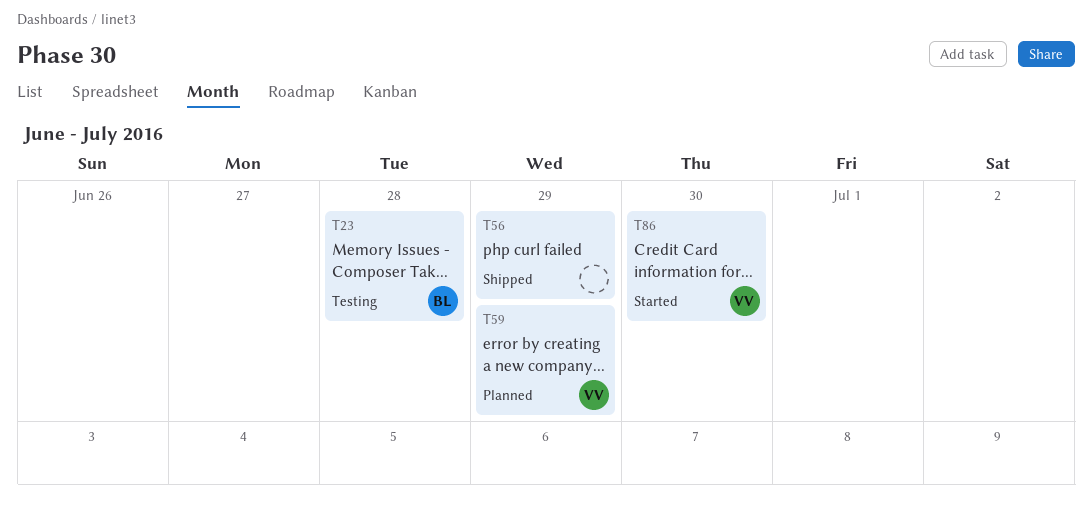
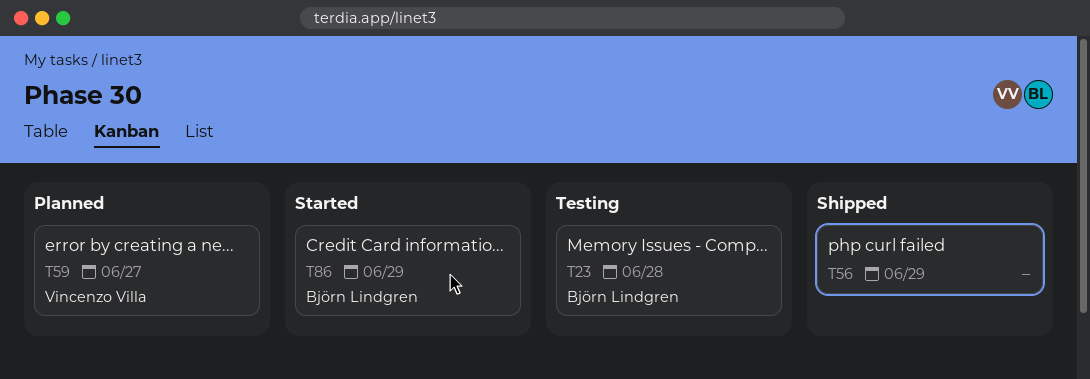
T59, due: Jun 29 -> Jun 27
T86, owner: Vincenzo Villa -> Björn Lindgren
T86, due: Jun 30 -> Jun 29

